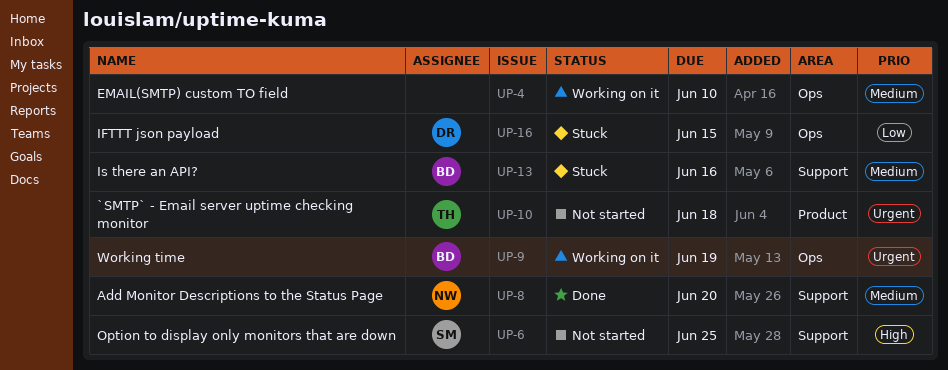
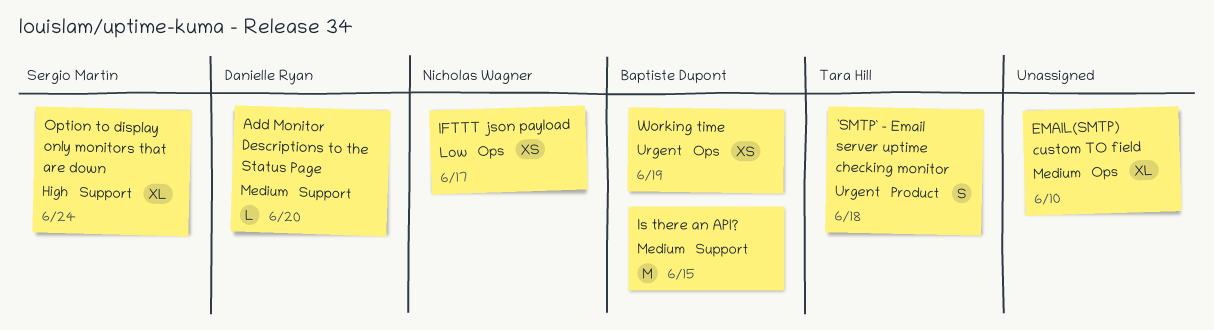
Add Monitor Descriptions to the Status Page, owner: Nicholas Wagner -> Danielle Ryan
IFTTT json payload, owner: Danielle Ryan -> Nicholas Wagner
IFTTT json payload, due: Jun 15 -> Jun 17
Is there an API?, due: Jun 16 -> Jun 15
Option to display only monitors that are down, due: Jun 25 -> Jun 24

